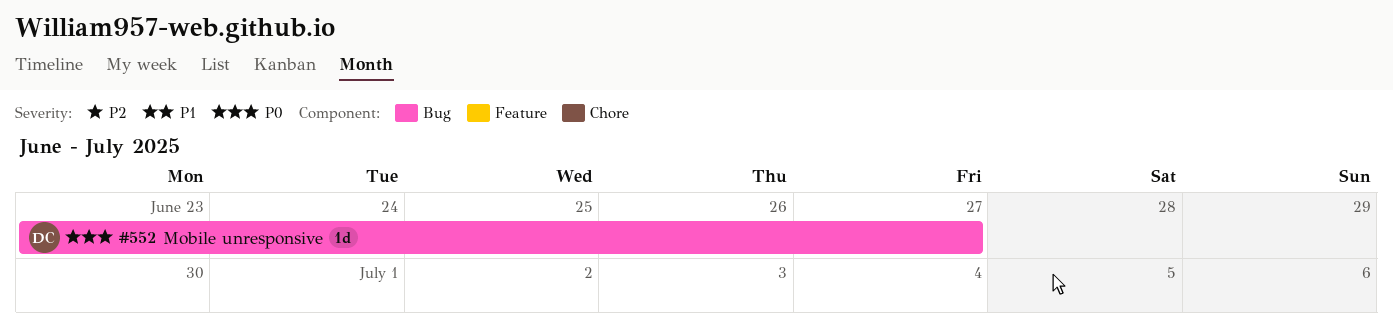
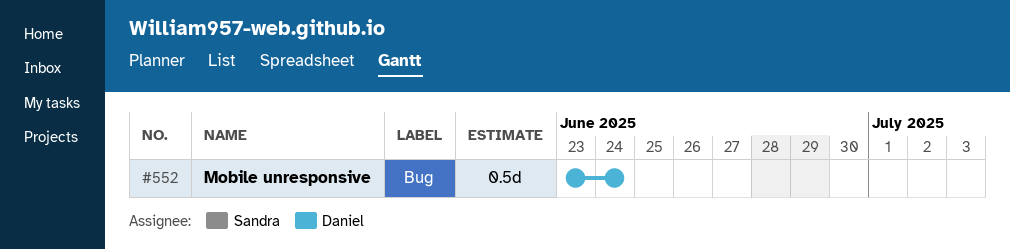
#552, estimate: 1d -> 0.5d
#552, due: Jun 27 -> Jun 24

